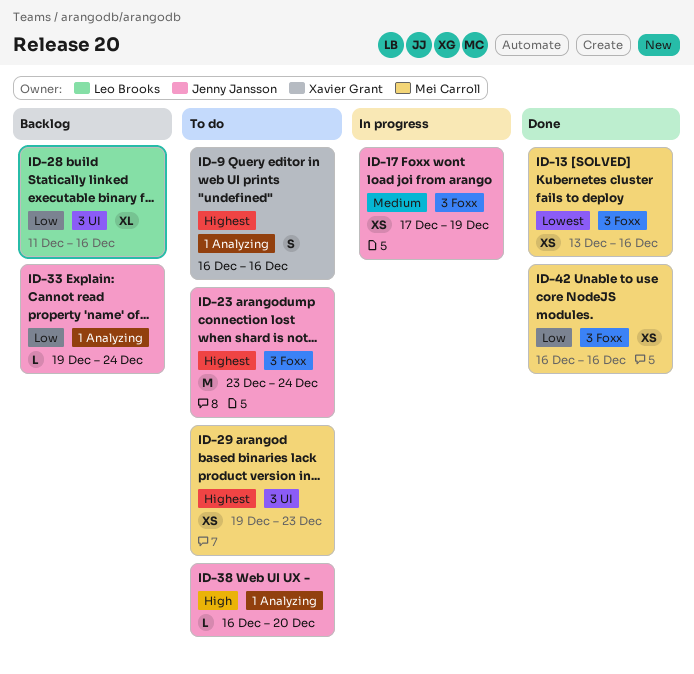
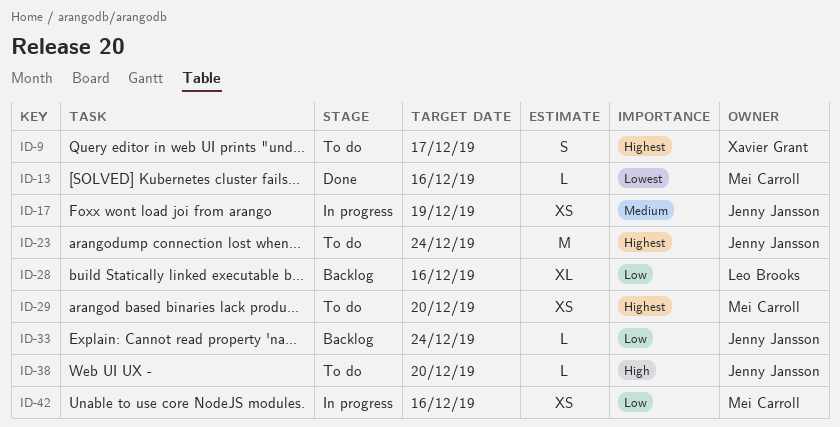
ID-9, due: Dec 16 -> Dec 17
ID-13, estimate: XS -> L
ID-29, due: Dec 23 -> Dec 20
ID-42, status: Done -> In progress

